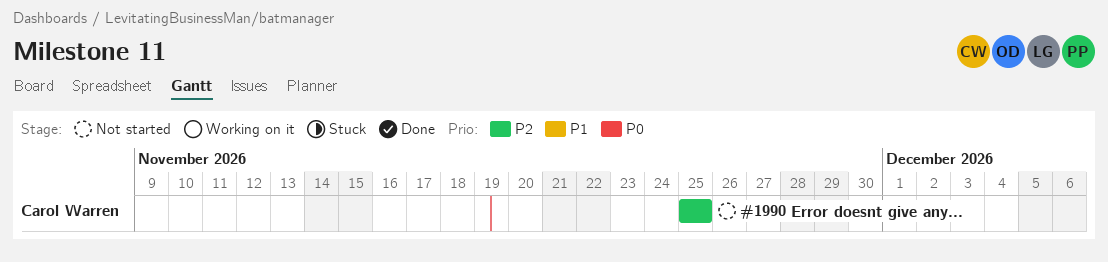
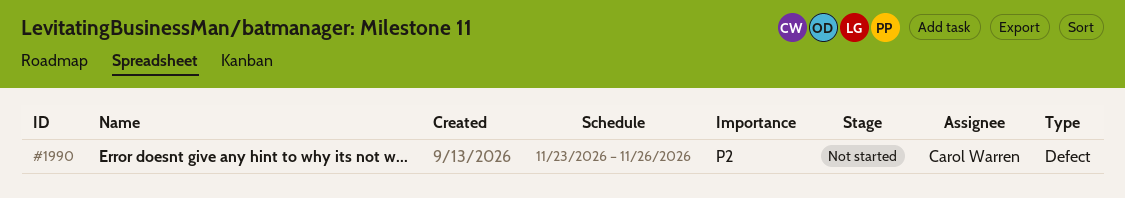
#1990, start: Nov 25 -> Nov 23
#1990, due: Nov 25 -> Nov 26

